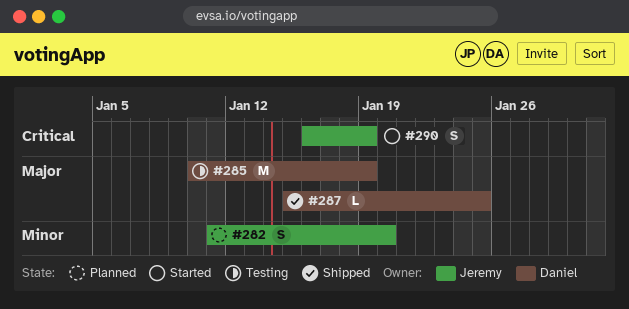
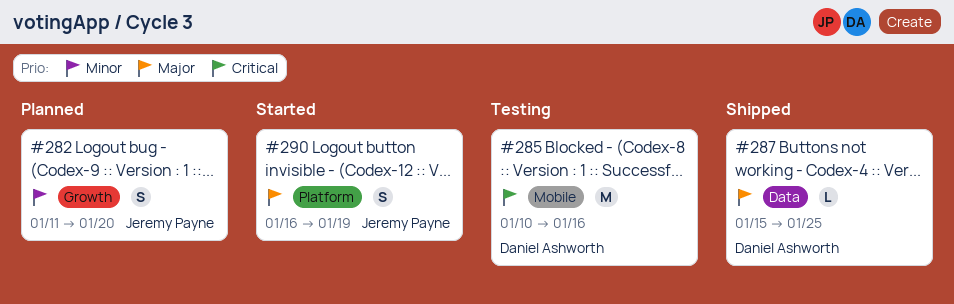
#285, priority: Major -> Critical
#285, due: Jan 19 -> Jan 16
#290, priority: Critical -> Major

